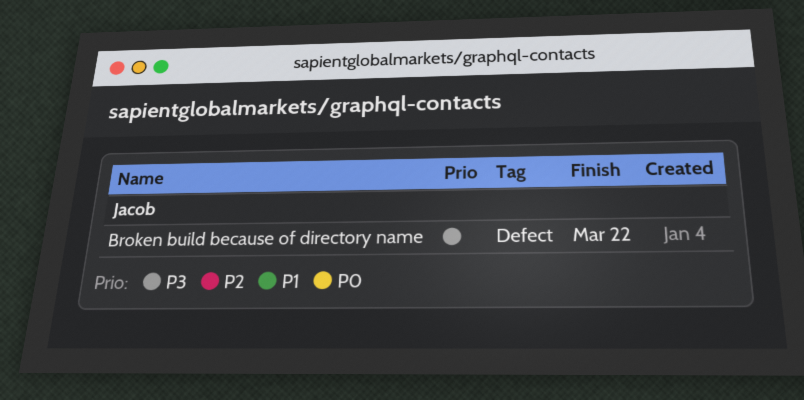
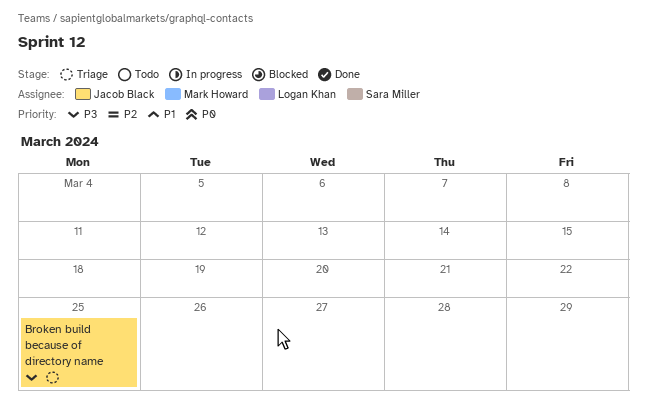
Broken build because of directory name, due: Mar 22 -> Mar 25

